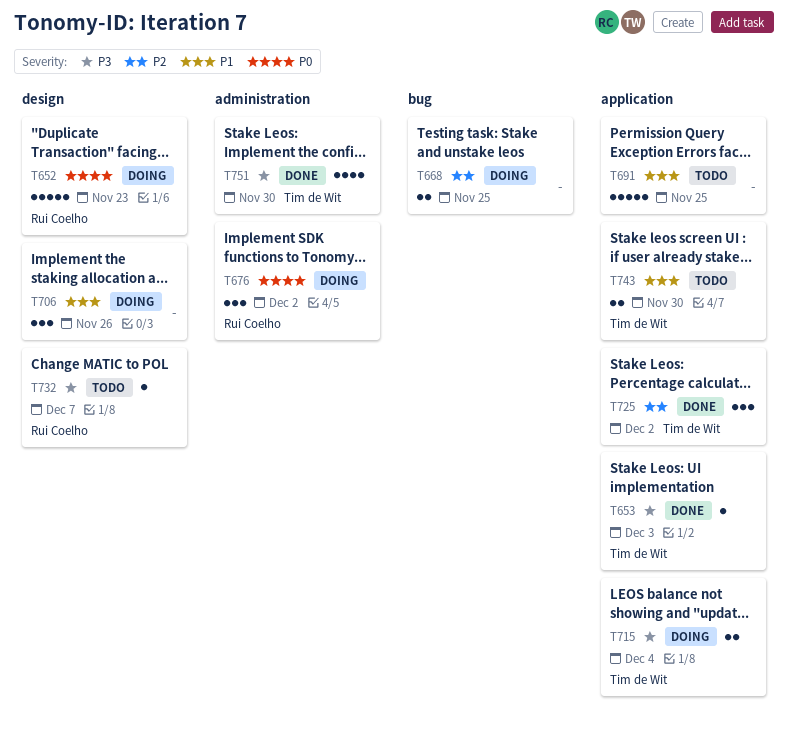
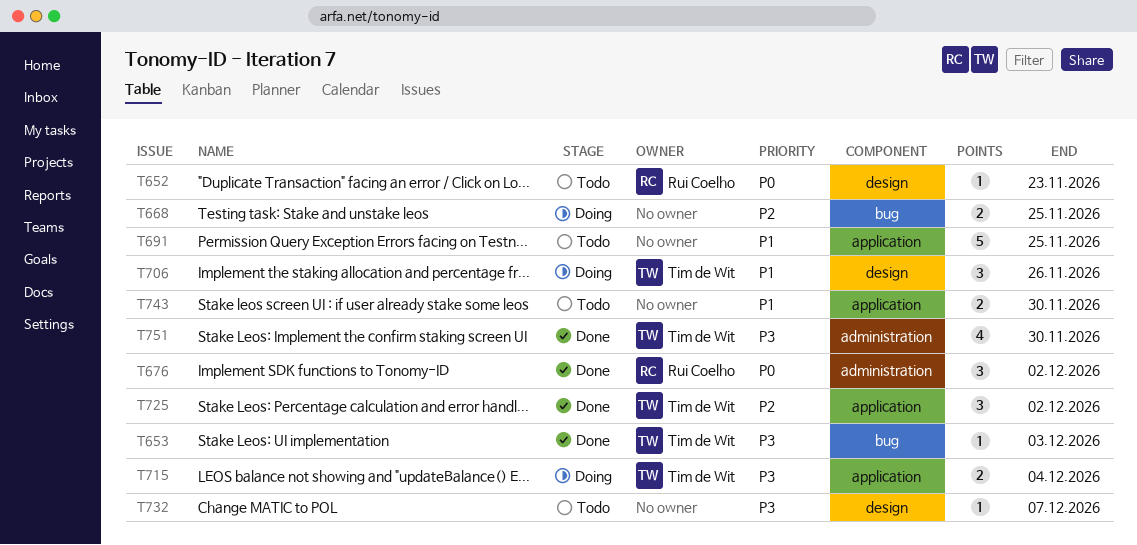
T652, status: Doing -> Todo
T652, estimate: 5 -> 1
T653, label: application -> bug
T676, status: Doing -> Done
T706, owner: none -> Tim de Wit
T732, owner: Rui Coelho -> none
T743, owner: Tim de Wit -> none

